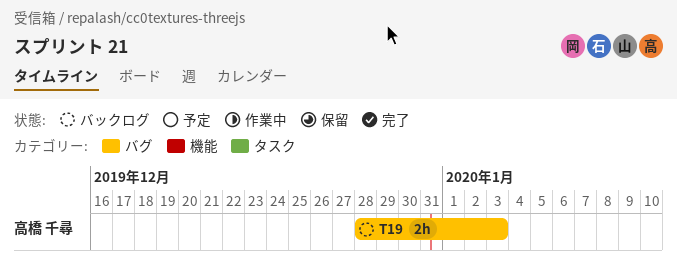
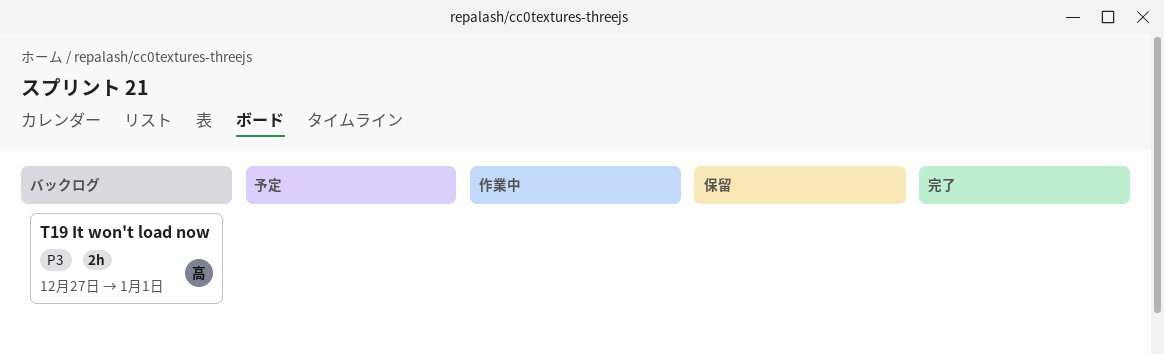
T19, start: Dec 28 -> Dec 27
T19, due: Jan 3 -> Jan 1

